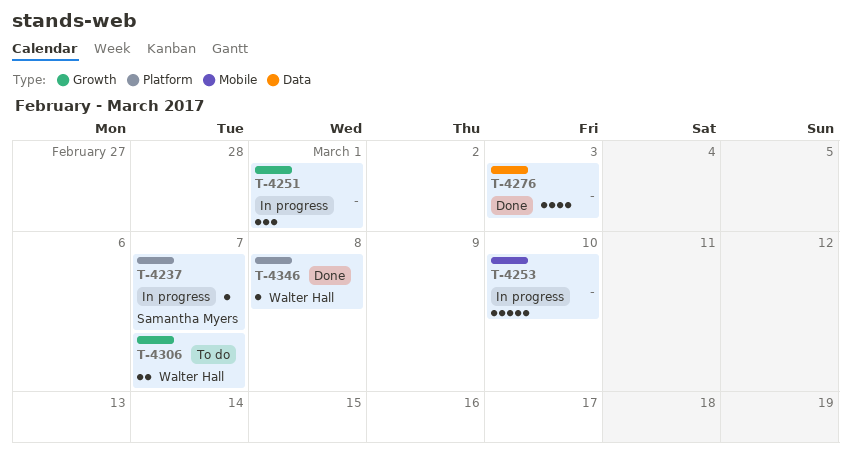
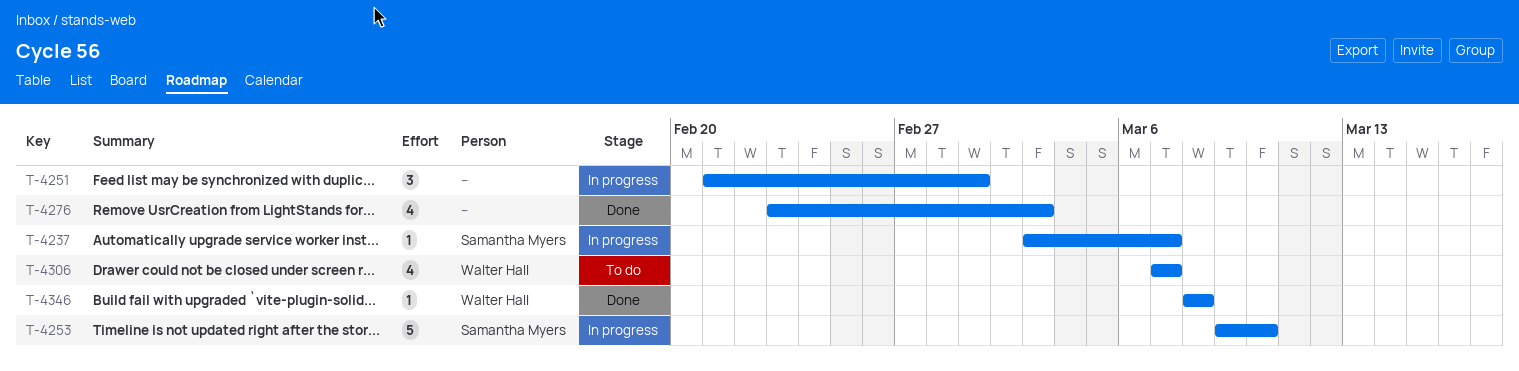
T-4253, owner: none -> Samantha Myers
T-4306, estimate: 2 -> 4

